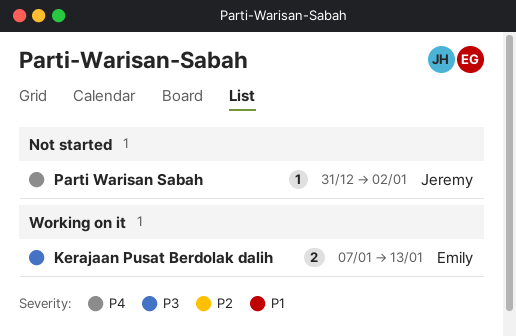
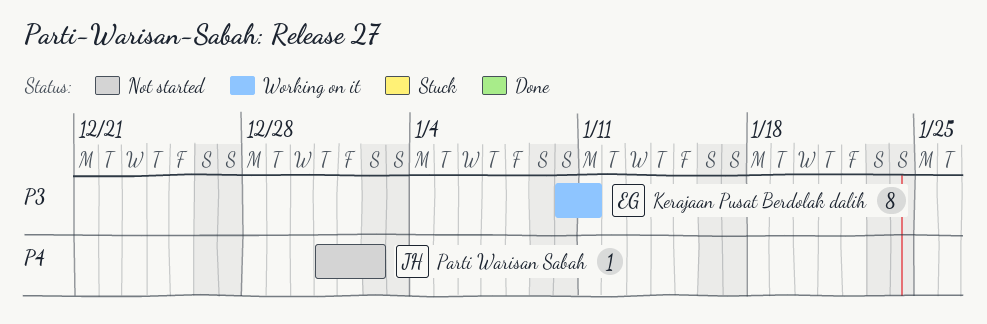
Kerajaan Pusat Berdolak dalih, estimate: 2 -> 8
Kerajaan Pusat Berdolak dalih, start: Jan 7 -> Jan 10
Kerajaan Pusat Berdolak dalih, due: Jan 13 -> Jan 11

